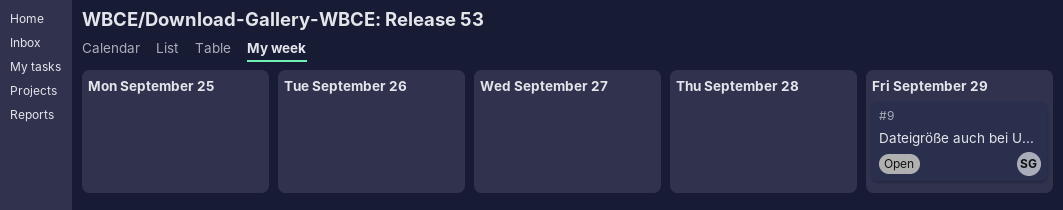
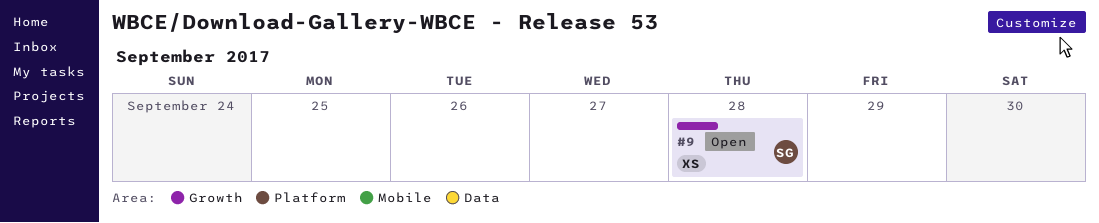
#9, due: Sep 29 -> Sep 28

